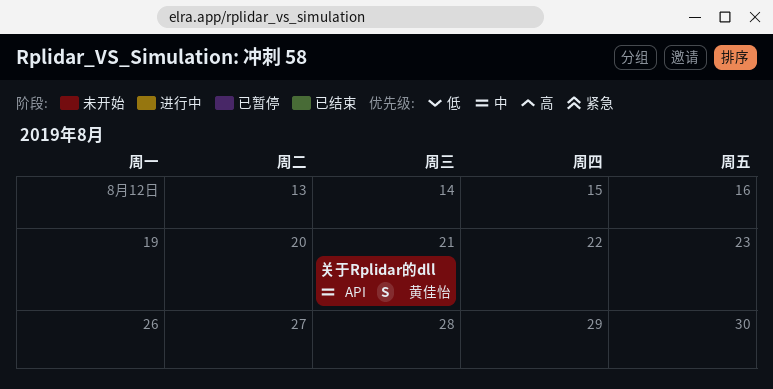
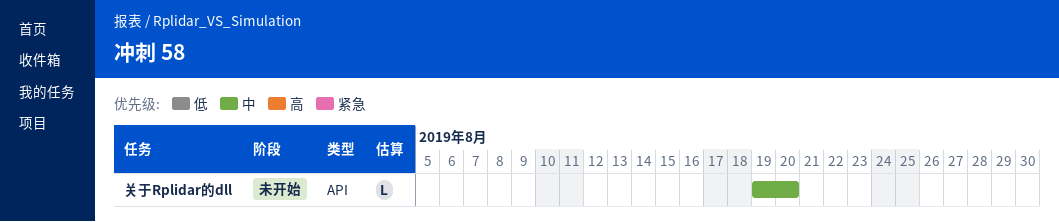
关于Rplidar的dll, estimate: S -> L
关于Rplidar的dll, due: Aug 21 -> Aug 20

